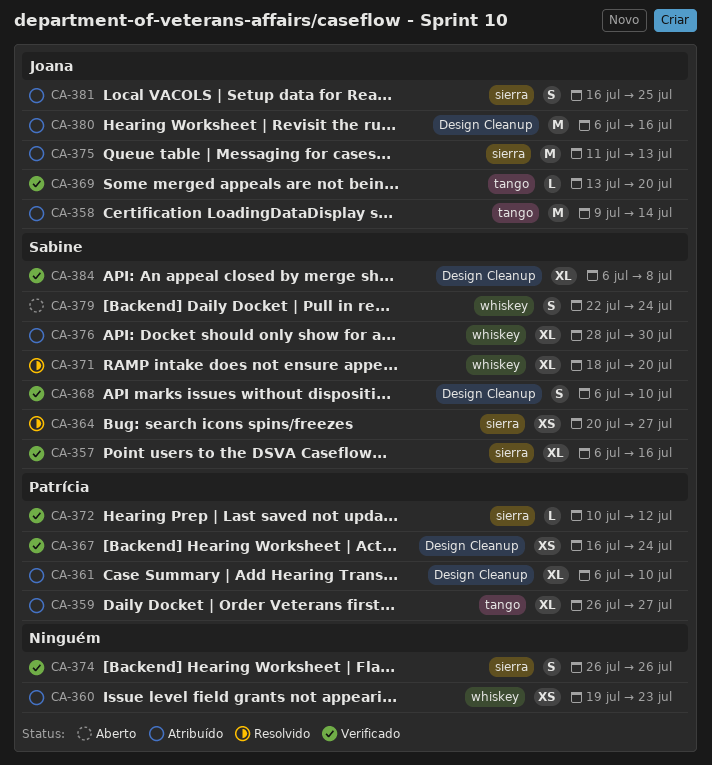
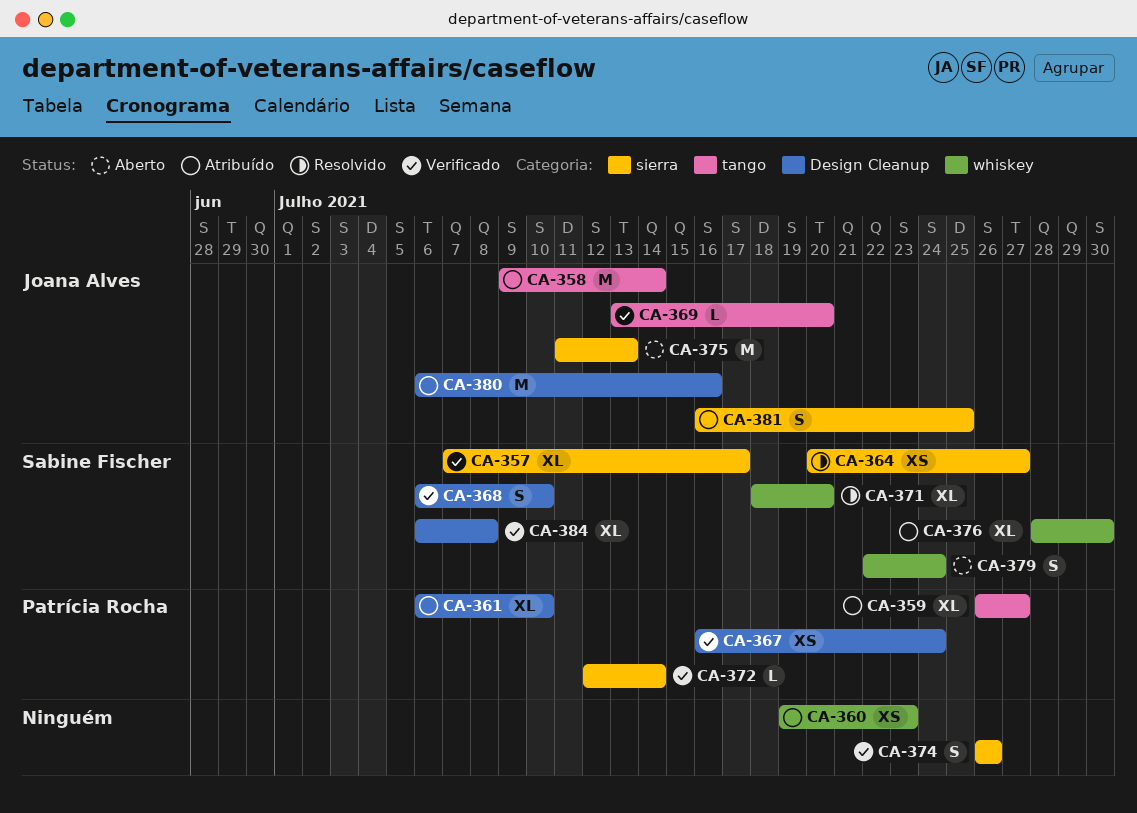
CA-357, start: Jul 6 -> Jul 7
CA-357, due: Jul 16 -> Jul 17
CA-372, start: Jul 10 -> Jul 12
CA-372, due: Jul 12 -> Jul 14
CA-375, status: Atribuído -> Aberto

